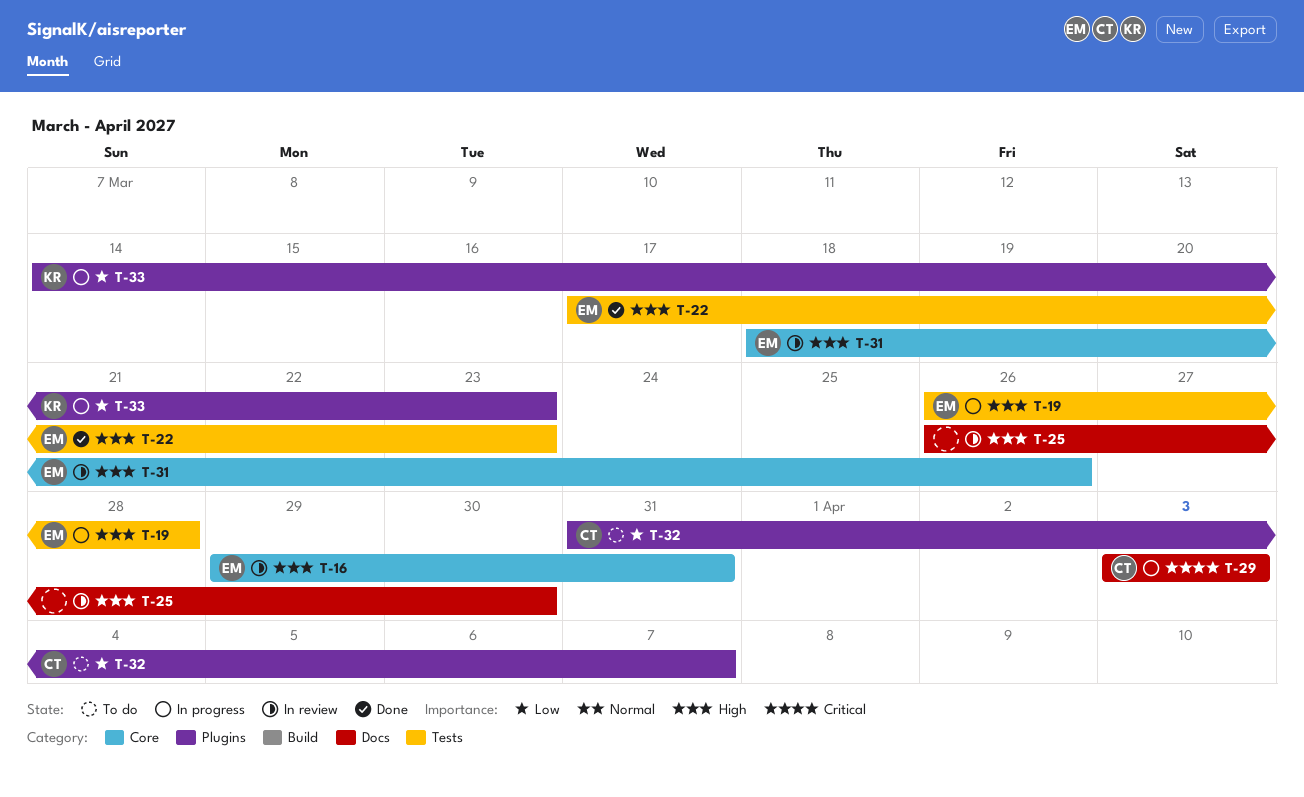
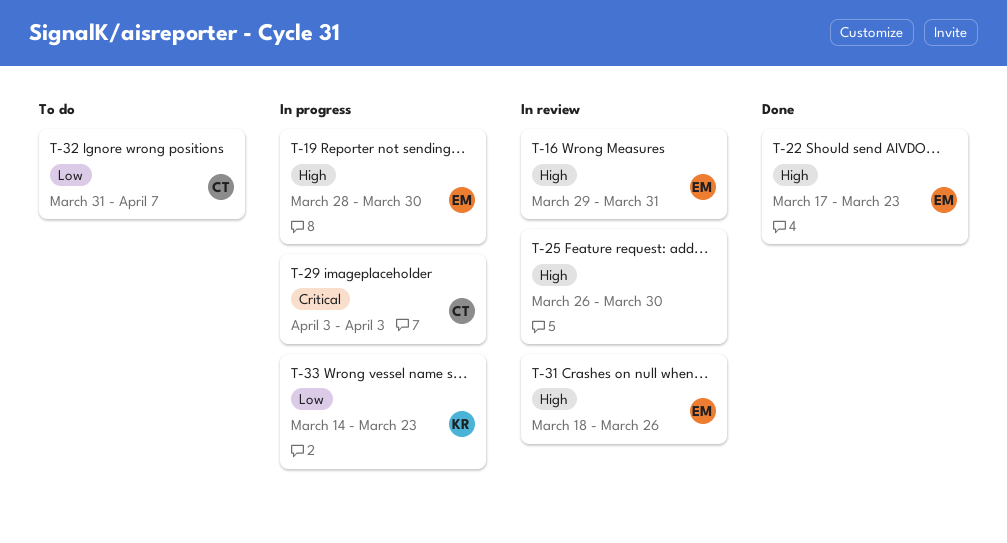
T-19, start: Mar 26 -> Mar 28
T-19, due: Mar 28 -> Mar 30

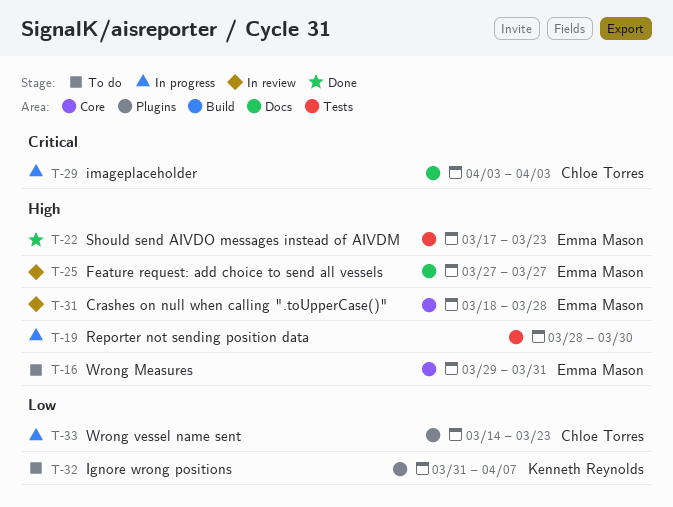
T-16, status: In review -> To do
T-19, owner: Emma Mason -> none
T-25, owner: none -> Emma Mason
T-25, start: Mar 26 -> Mar 27
T-25, due: Mar 30 -> Mar 27
T-31, due: Mar 26 -> Mar 28
T-32, owner: Chloe Torres -> Kenneth Reynolds
T-33, owner: Kenneth Reynolds -> Chloe Torres

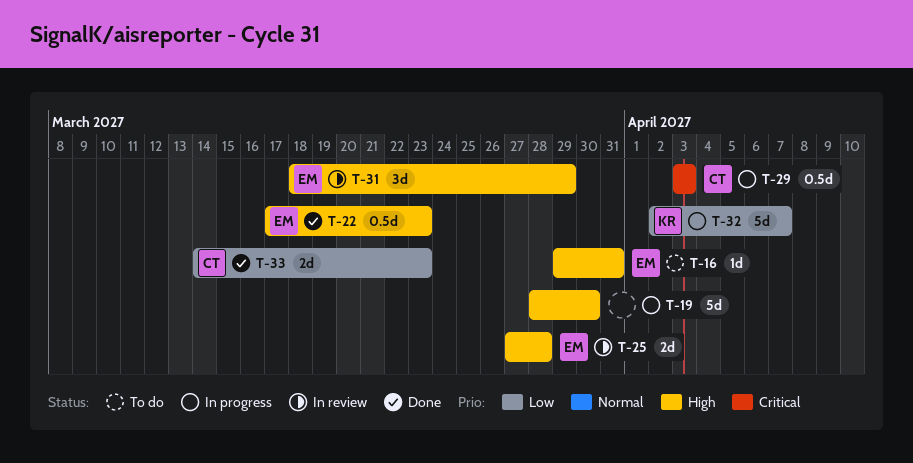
T-25, due: Mar 27 -> Mar 28
T-31, due: Mar 28 -> Mar 29
T-32, status: To do -> In progress
T-32, start: Mar 31 -> Apr 2
T-33, status: In progress -> Done

